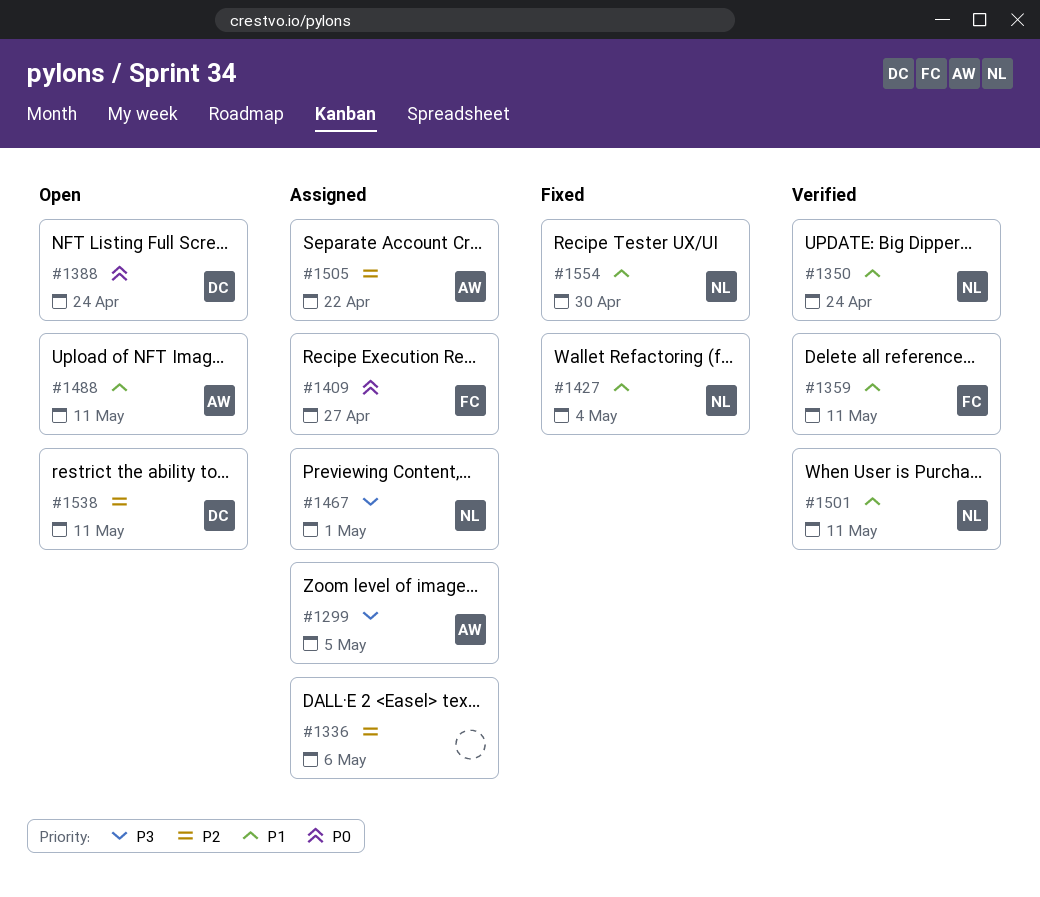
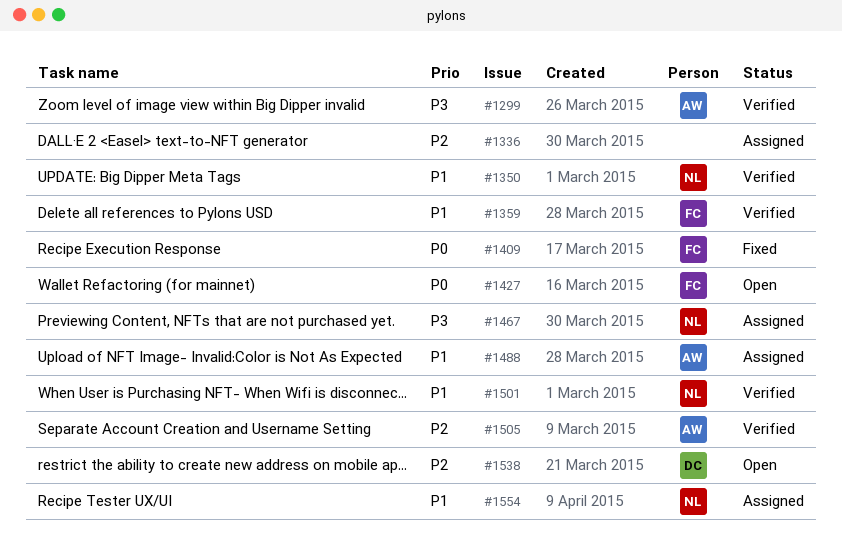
#1299, status: Assigned -> Verified
#1388: present -> none
#1409, status: Assigned -> Fixed
#1427, status: Fixed -> Open
#1427, owner: NL -> FC
#1427, priority: P1 -> P0
#1488, status: Open -> Assigned
#1505, status: Assigned -> Verified
#1554, status: Fixed -> Assigned

